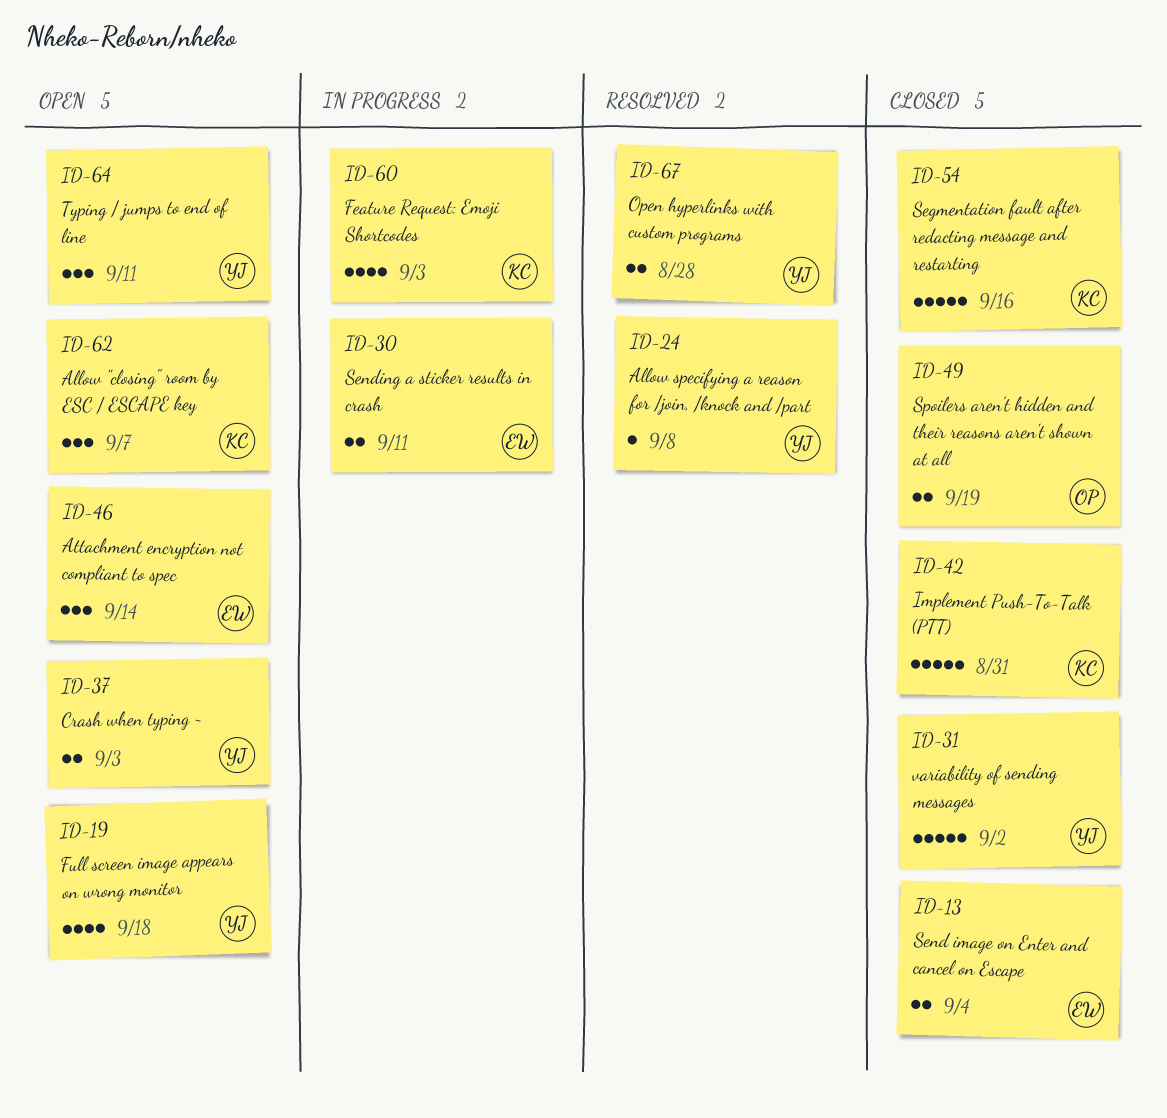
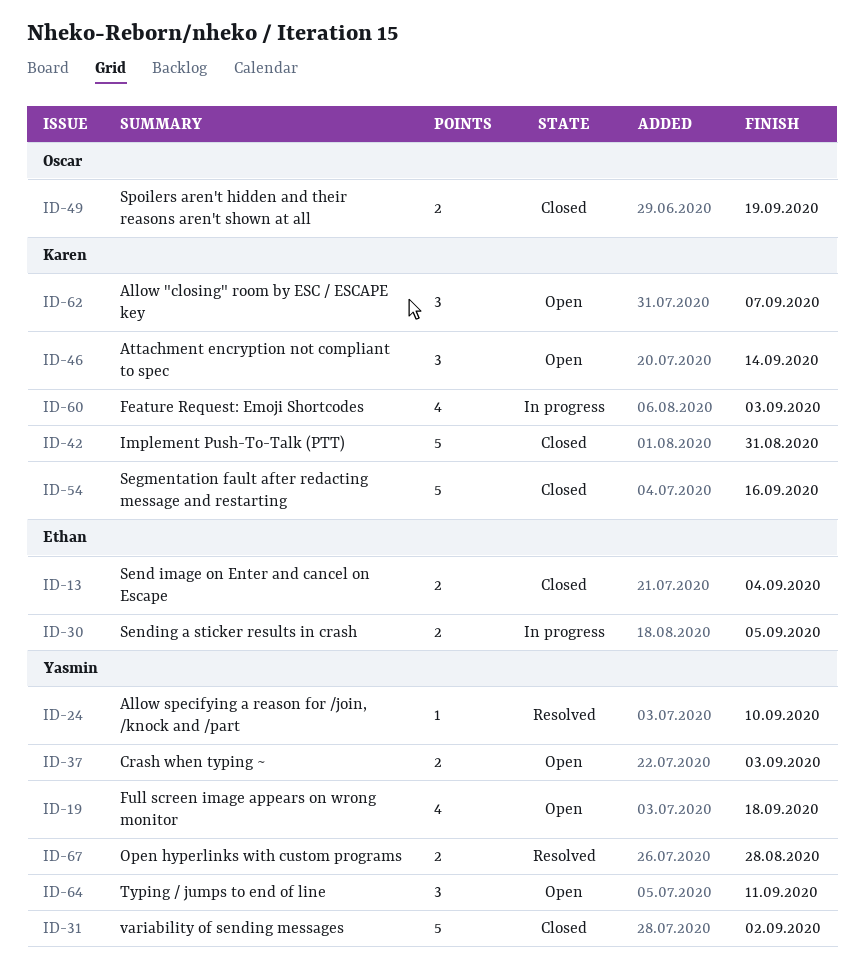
ID-24, due: Sep 8 -> Sep 10
ID-30, due: Sep 11 -> Sep 5
ID-46, owner: Ethan -> Karen

